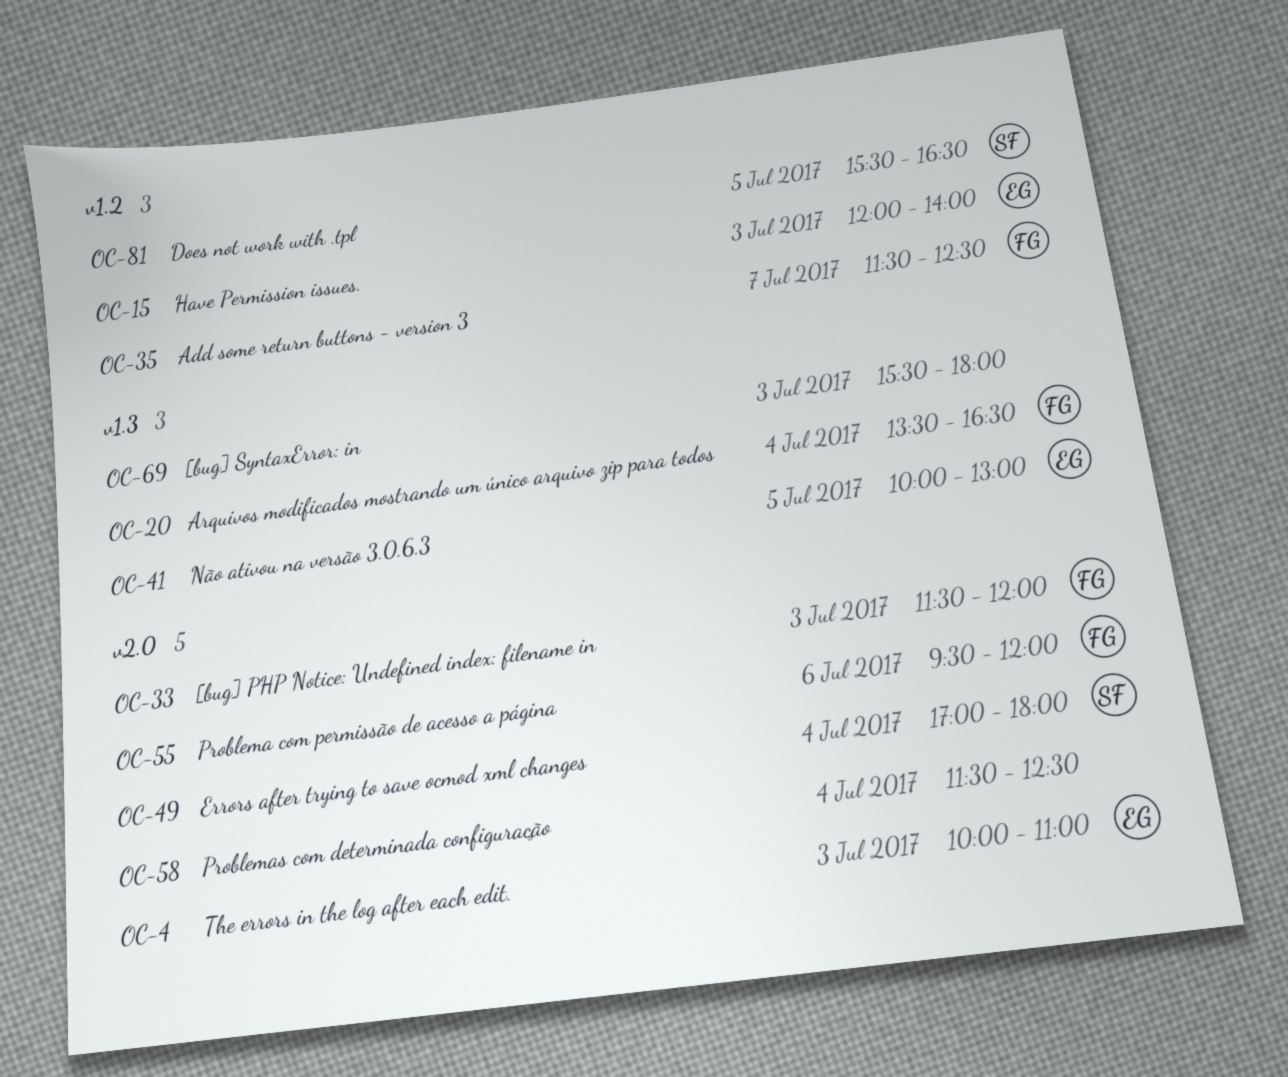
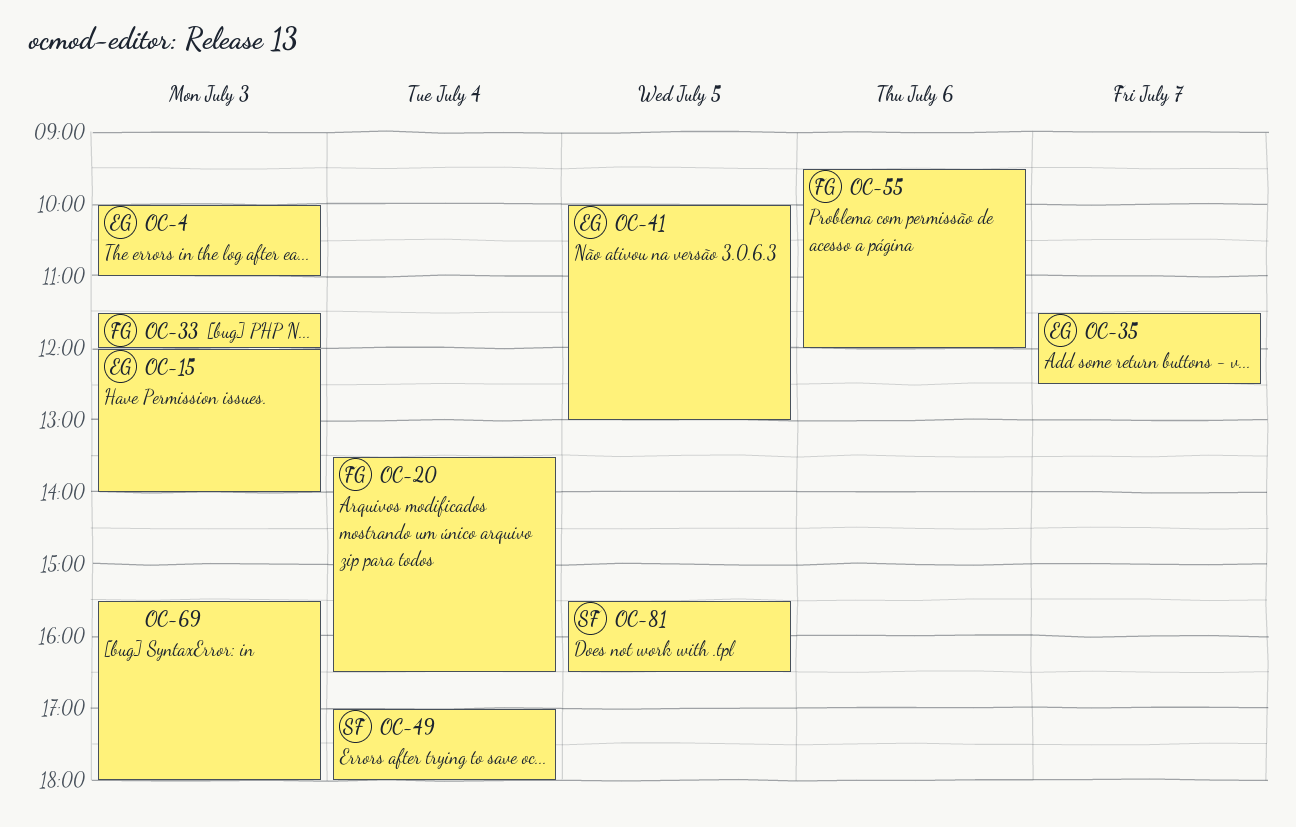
OC-35, owner: FG -> EG
OC-58: present -> none

